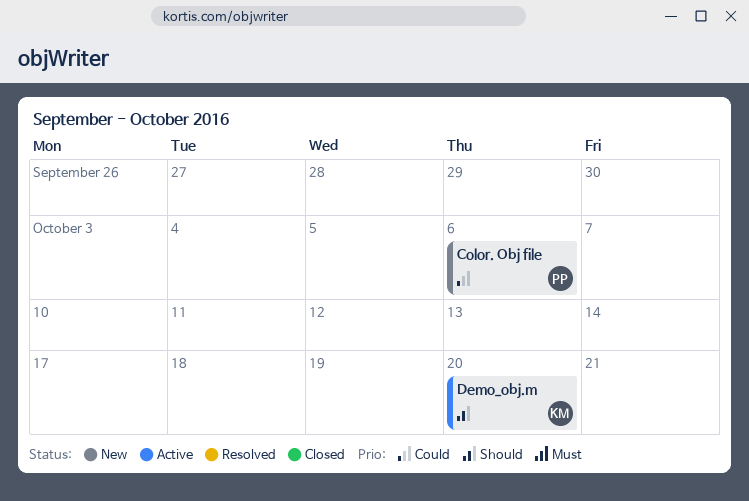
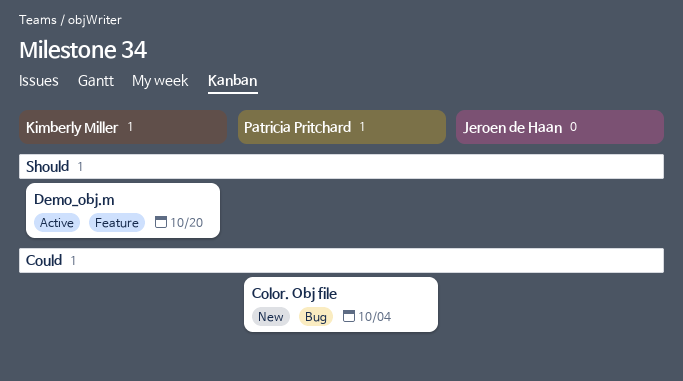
Color. Obj file, due: Oct 6 -> Oct 4

